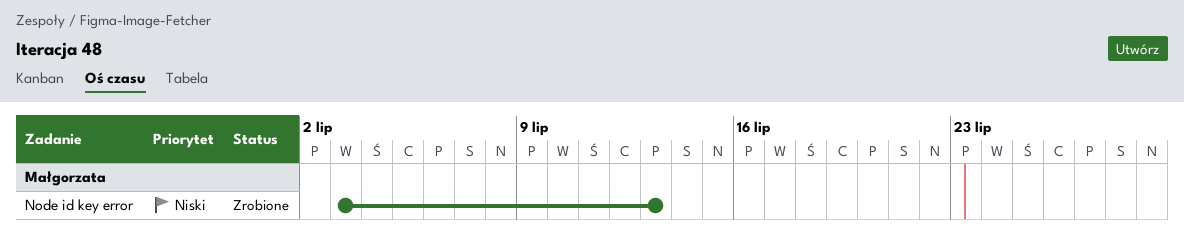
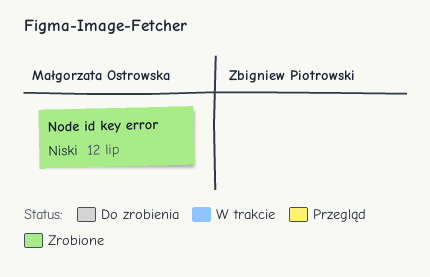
Node id key error, due: Jul 13 -> Jul 12

